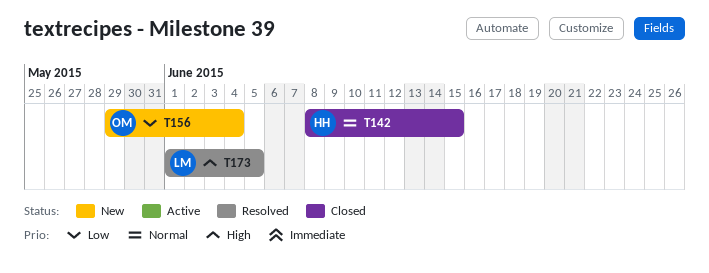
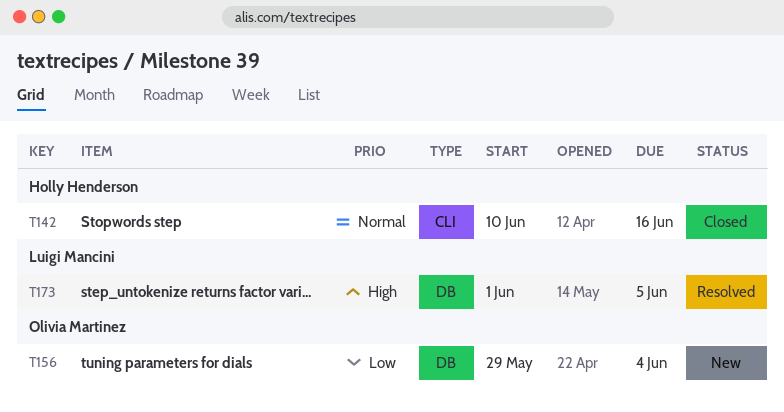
T142, start: Jun 8 -> Jun 10
T142, due: Jun 15 -> Jun 16

